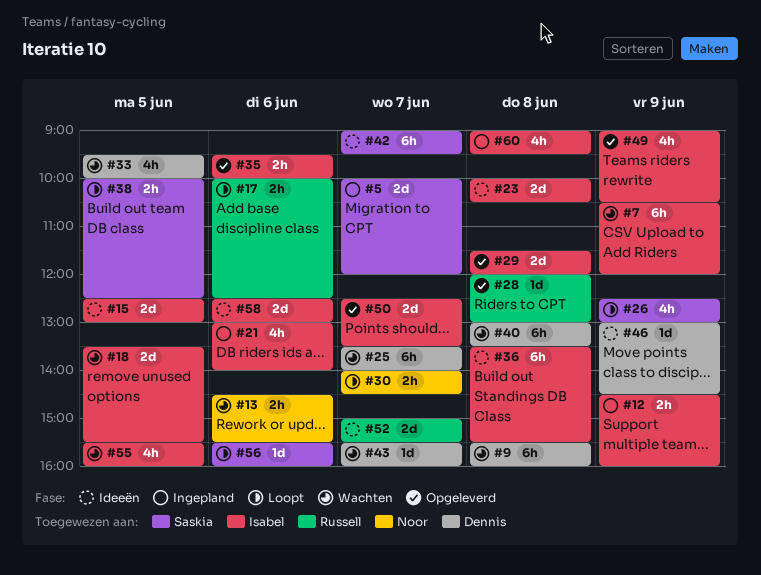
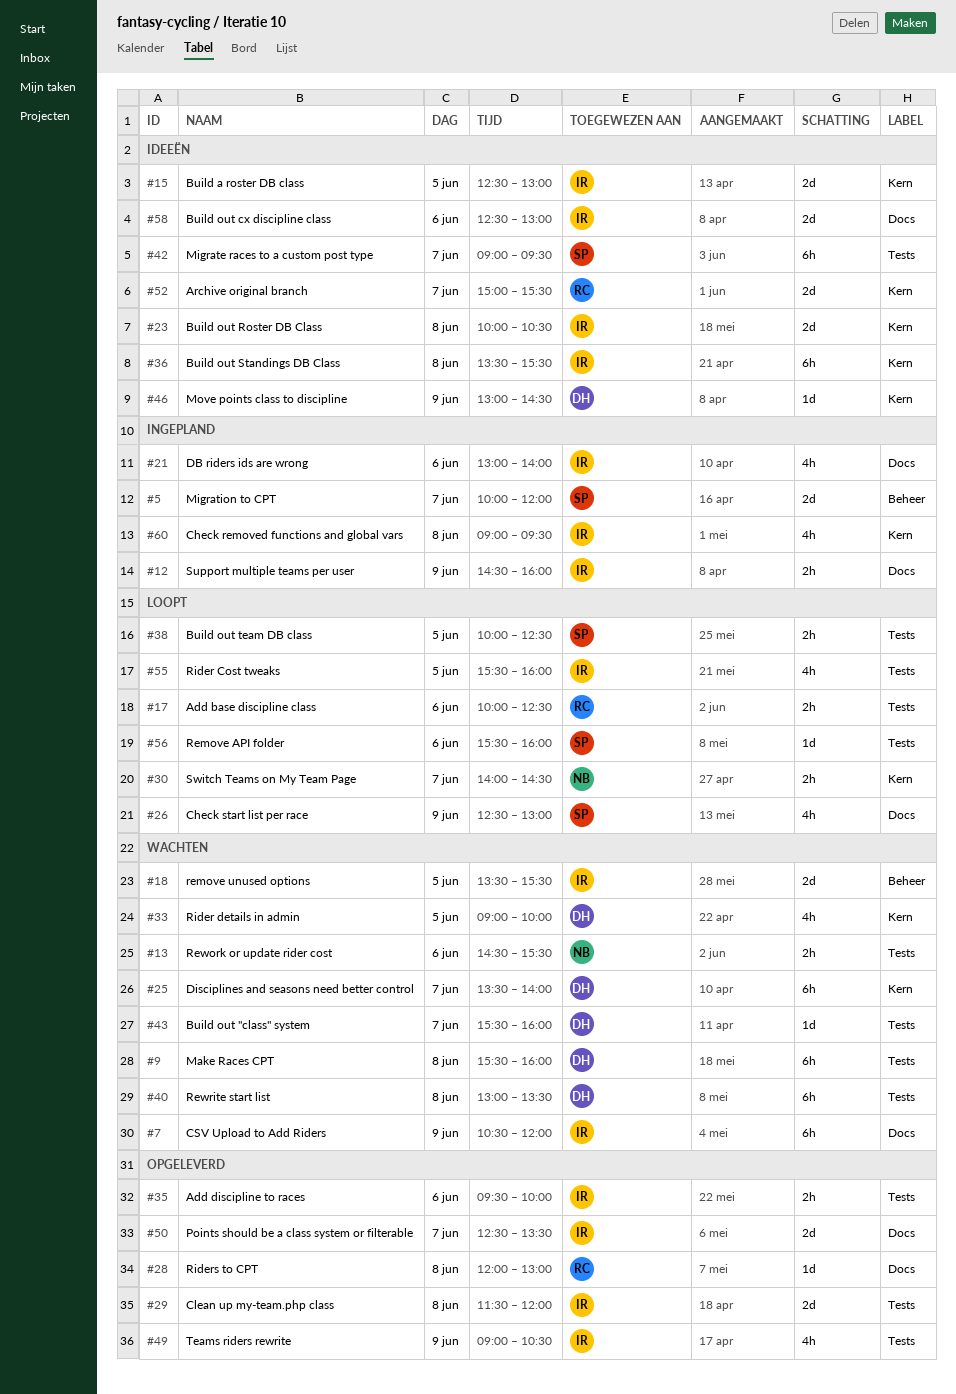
#33, begins: 09:30 -> 09:00
#55, status: Wachten -> Loopt

